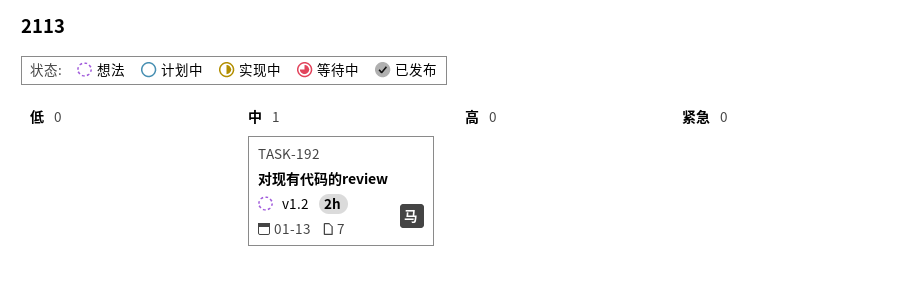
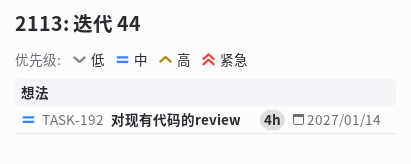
TASK-192, estimate: 2h -> 4h
TASK-192, due: Jan 13 -> Jan 14

